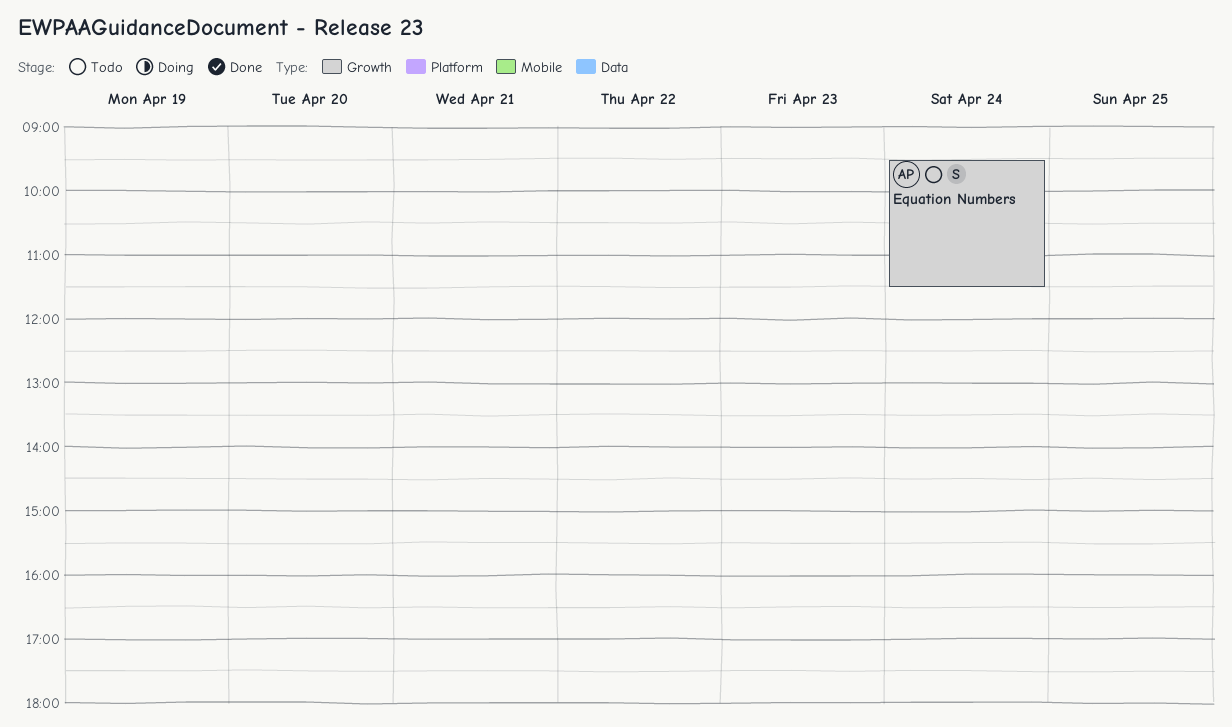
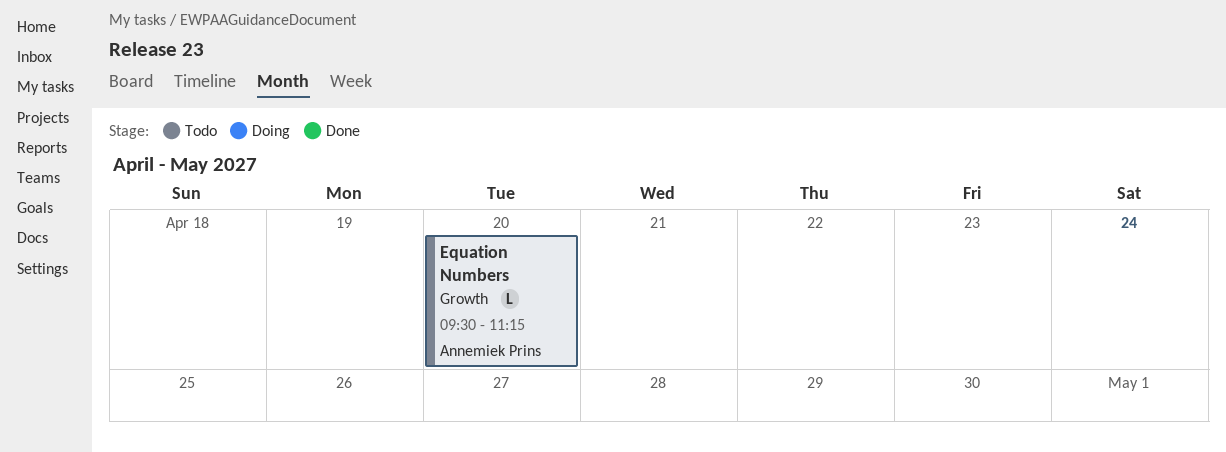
Equation Numbers, estimate: S -> L
Equation Numbers, day: Apr 24 -> Apr 20
Equation Numbers, ends: 11:30 -> 11:15

